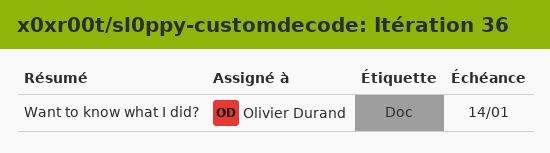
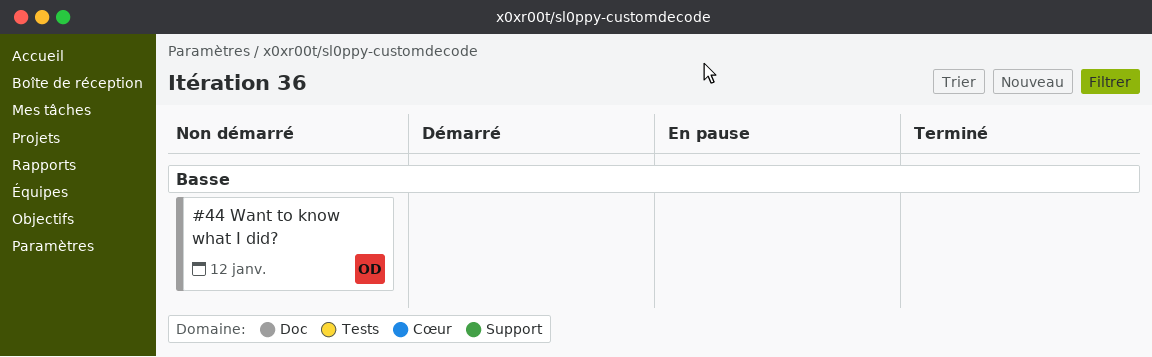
Want to know what I did?, due: Jan 14 -> Jan 12

